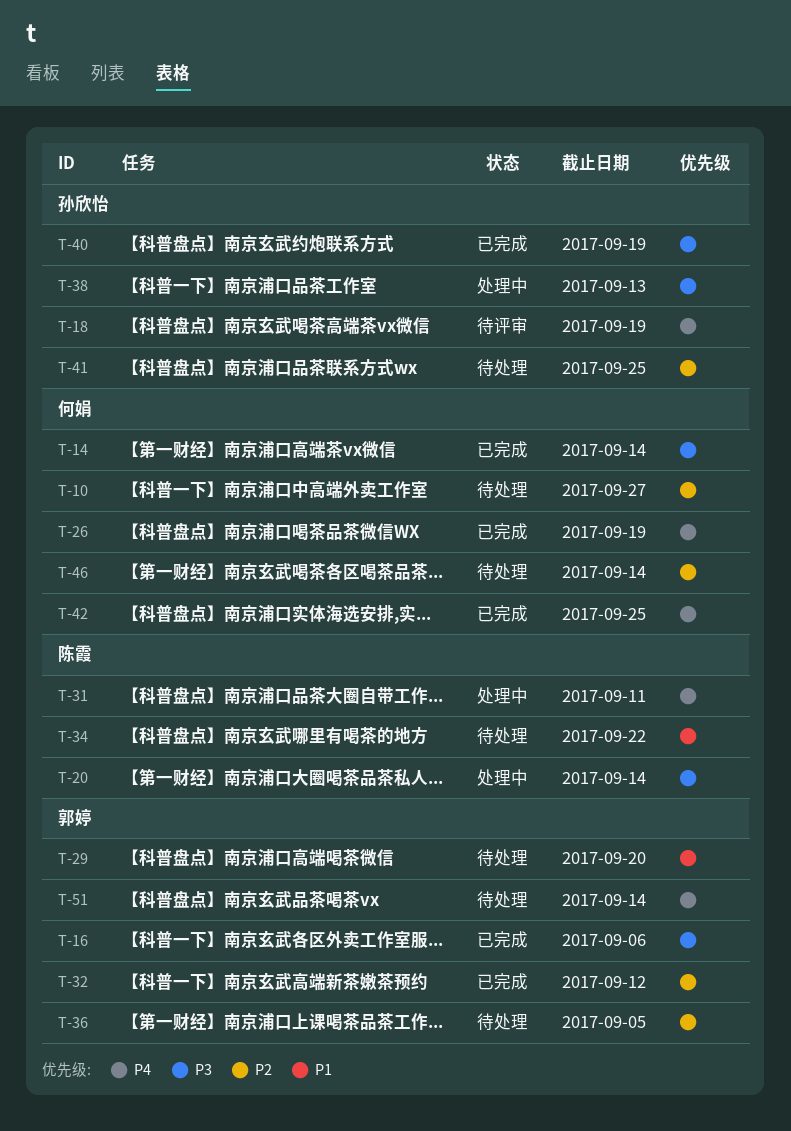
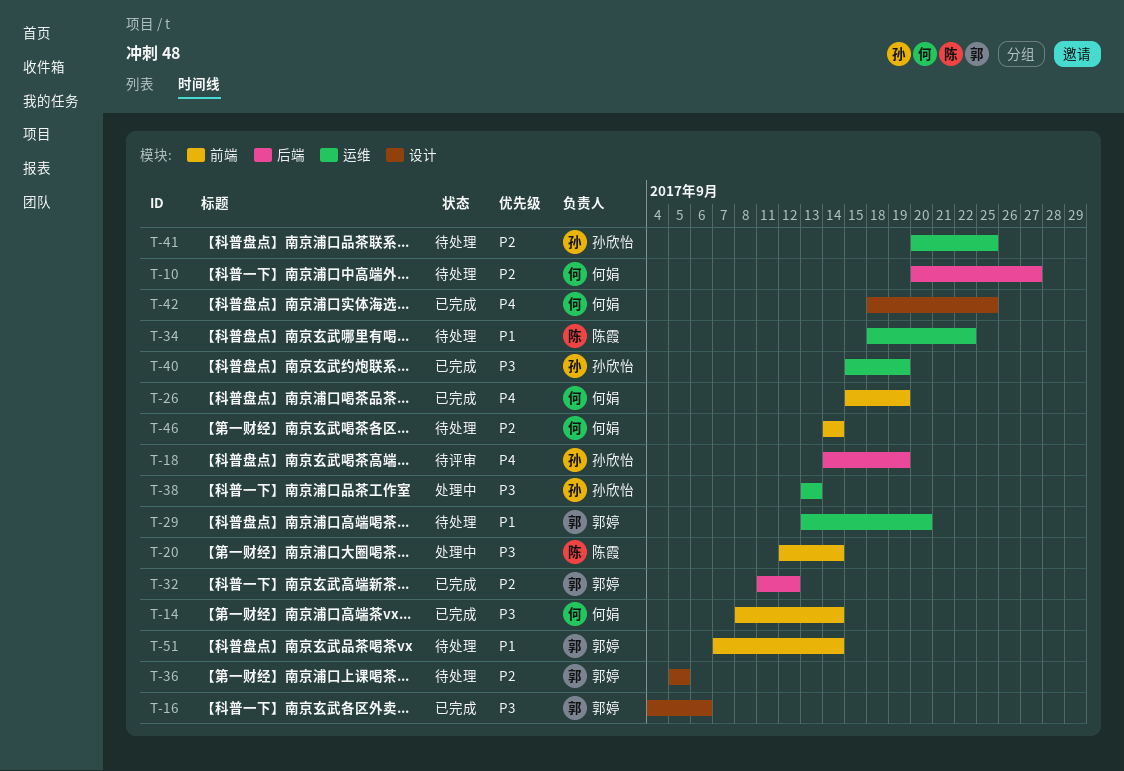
T-31: present -> none
T-51, priority: P4 -> P1

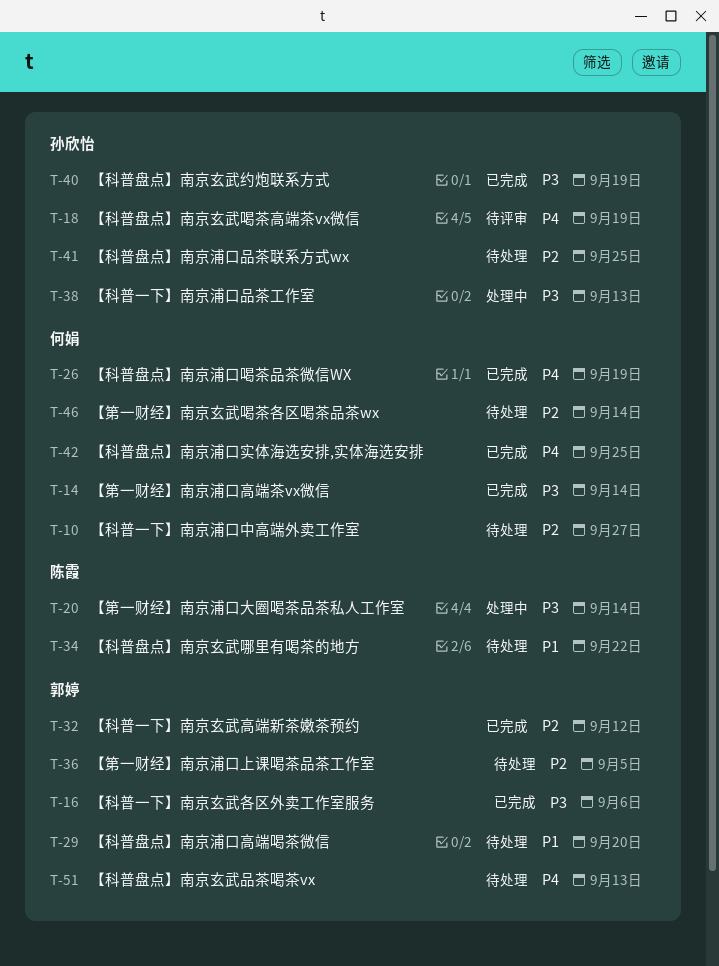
T-51, priority: P1 -> P4
T-51, due: Sep 14 -> Sep 13

